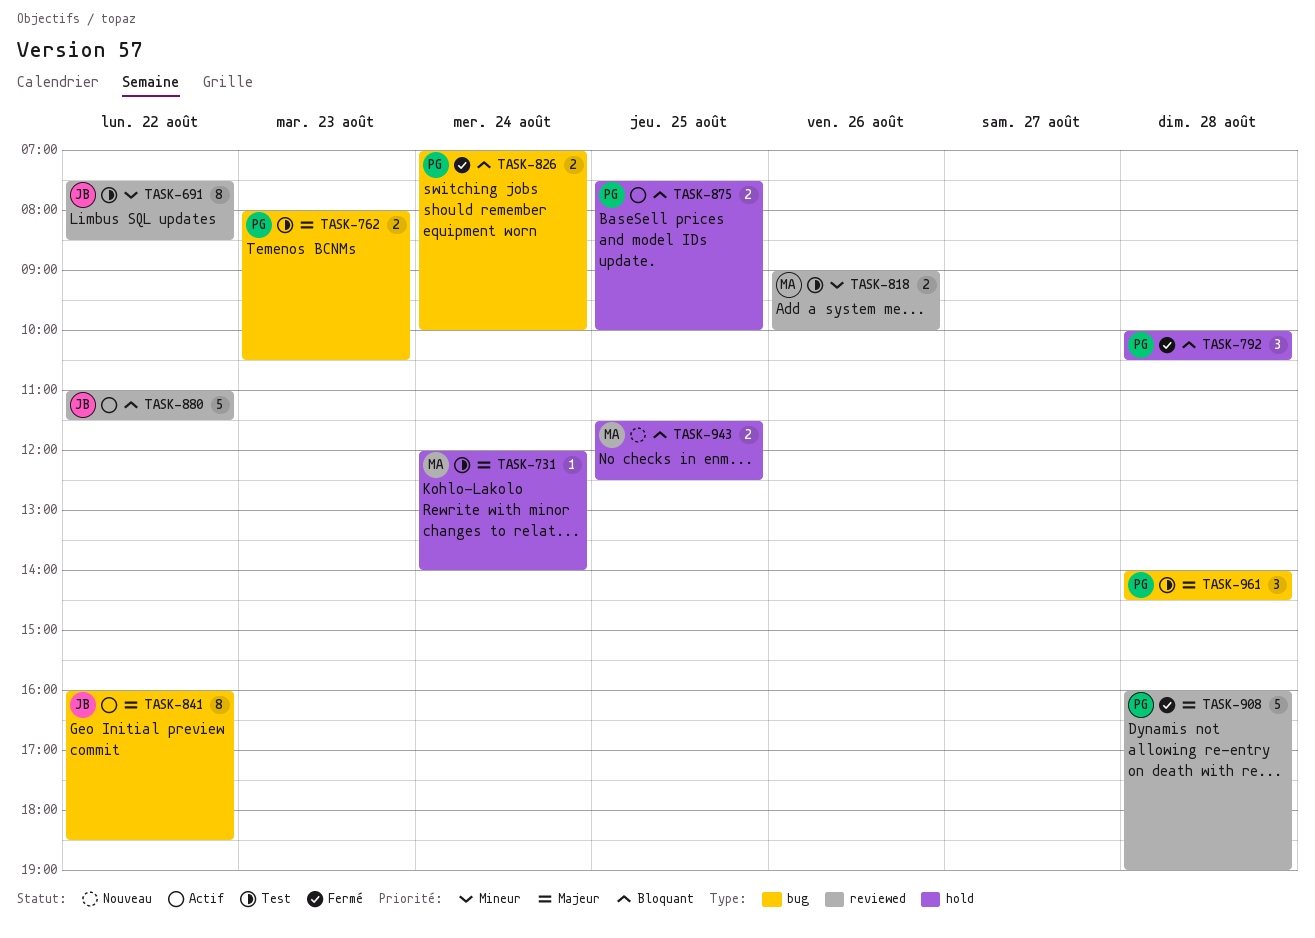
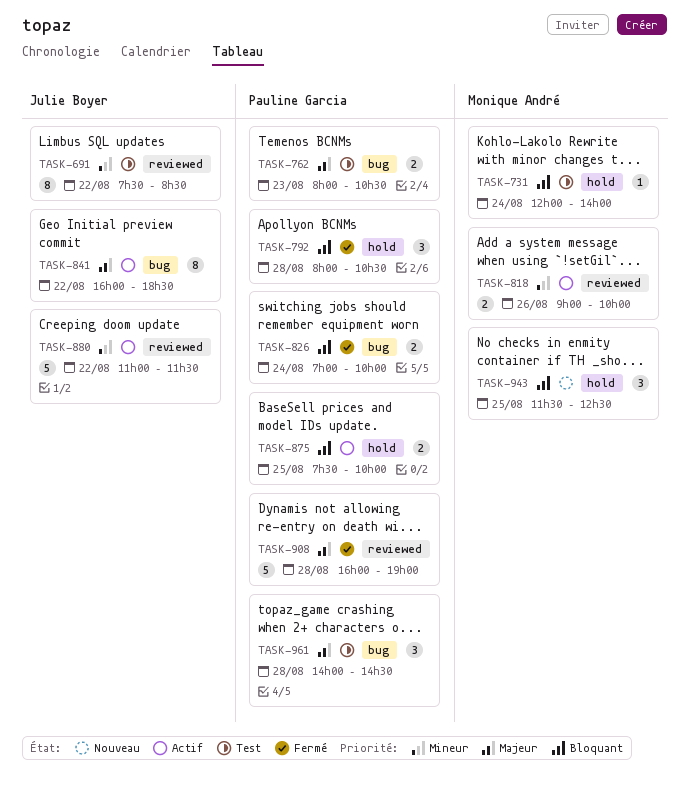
TASK-731, priority: Majeur -> Bloquant
TASK-792, begins: 10:00 -> 08:00
TASK-818, status: Test -> Actif
TASK-880, priority: Bloquant -> Mineur
TASK-943, estimate: 2 -> 3

